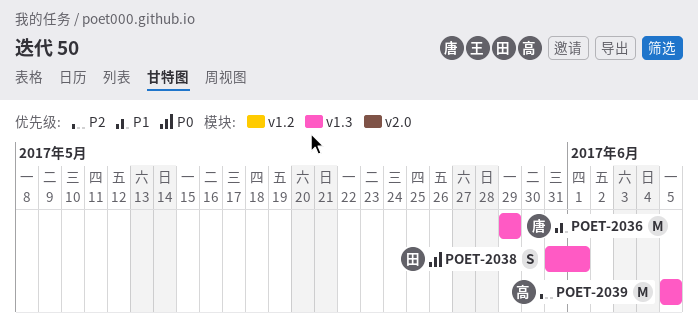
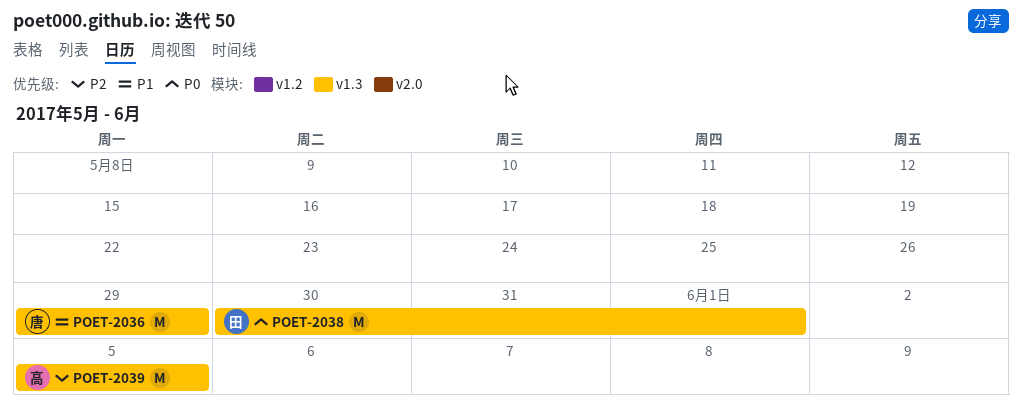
POET-2038, estimate: S -> M
POET-2038, start: May 31 -> May 30

